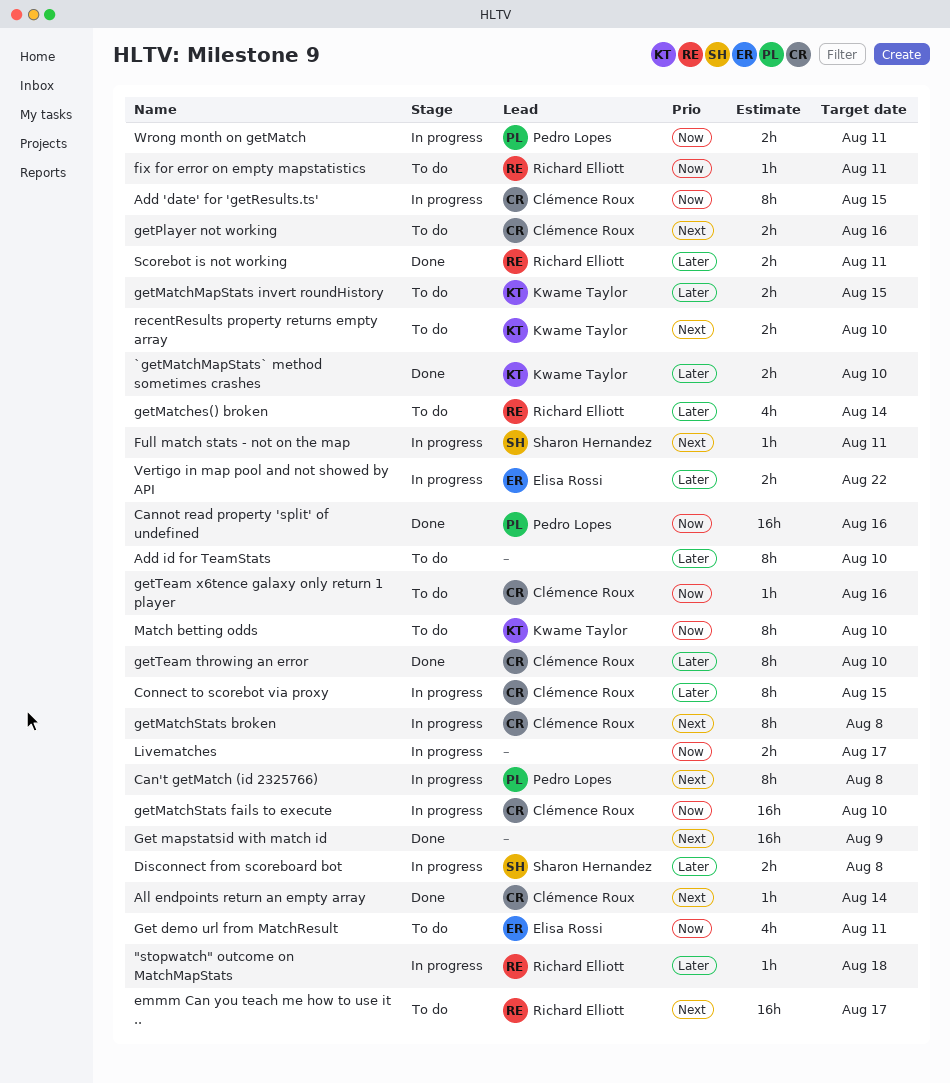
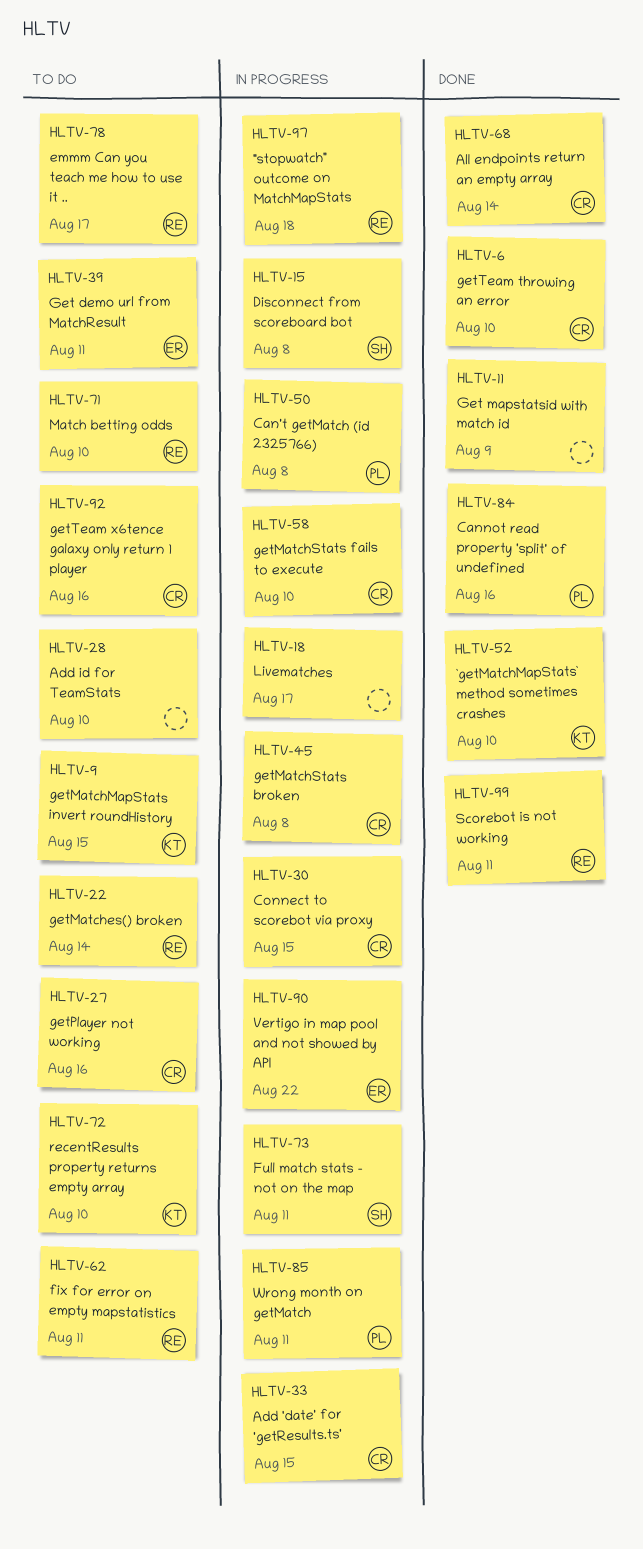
Match betting odds, owner: Kwame Taylor -> Richard Elliott

